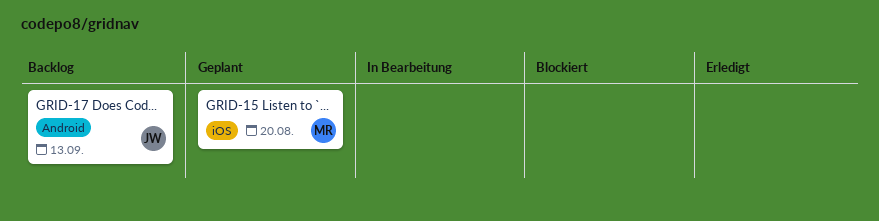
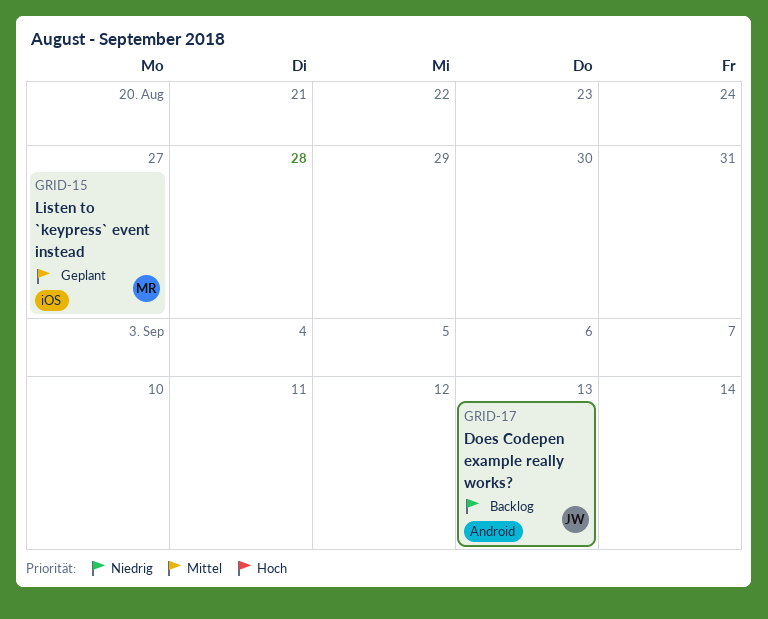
GRID-15, due: Aug 20 -> Aug 27

